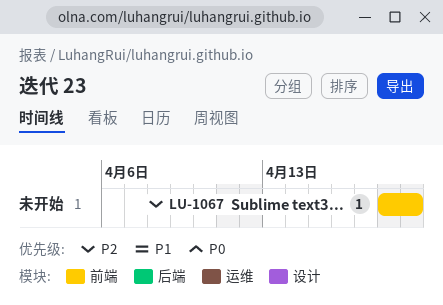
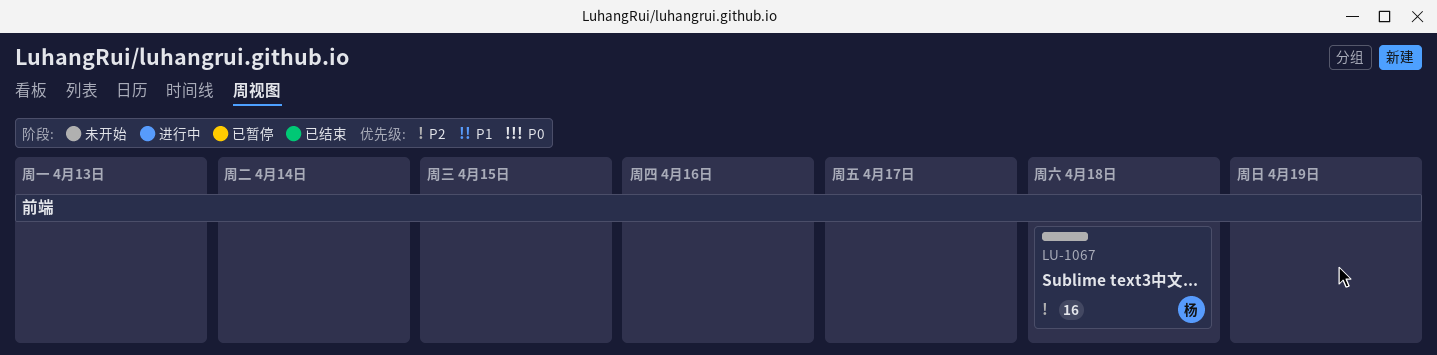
LU-1067, estimate: 1 -> 16
LU-1067, due: Apr 19 -> Apr 18

